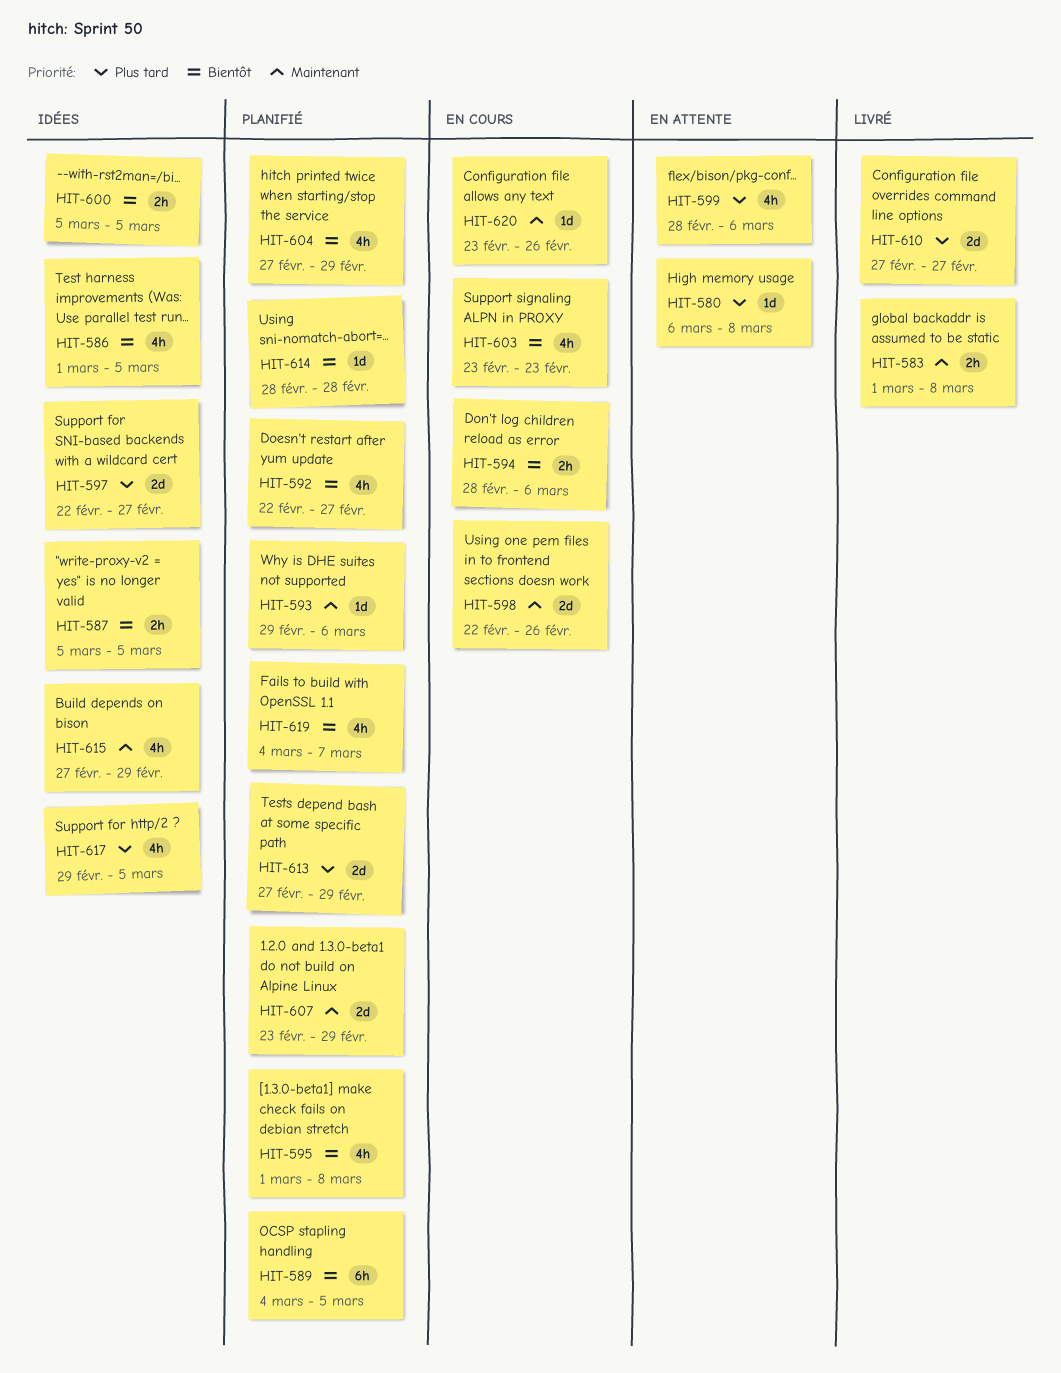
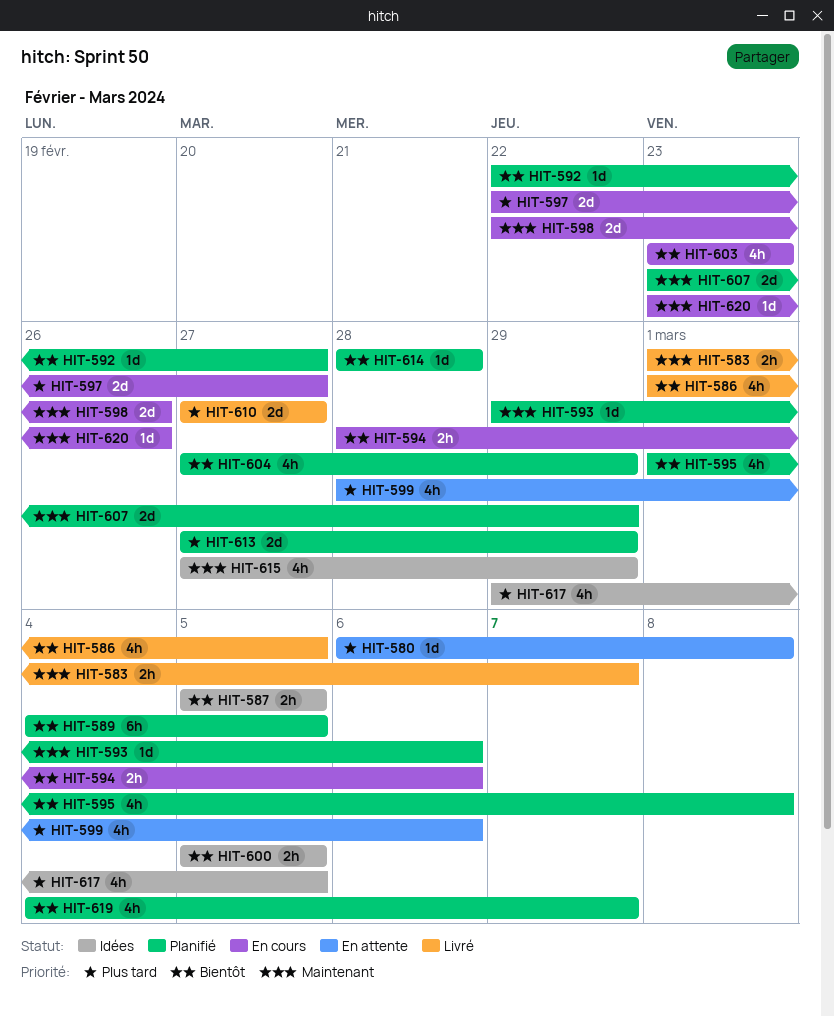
HIT-583, due: Mar 8 -> Mar 7
HIT-586, status: Idées -> Livré
HIT-592, estimate: 4h -> 1d
HIT-597, status: Idées -> En cours

